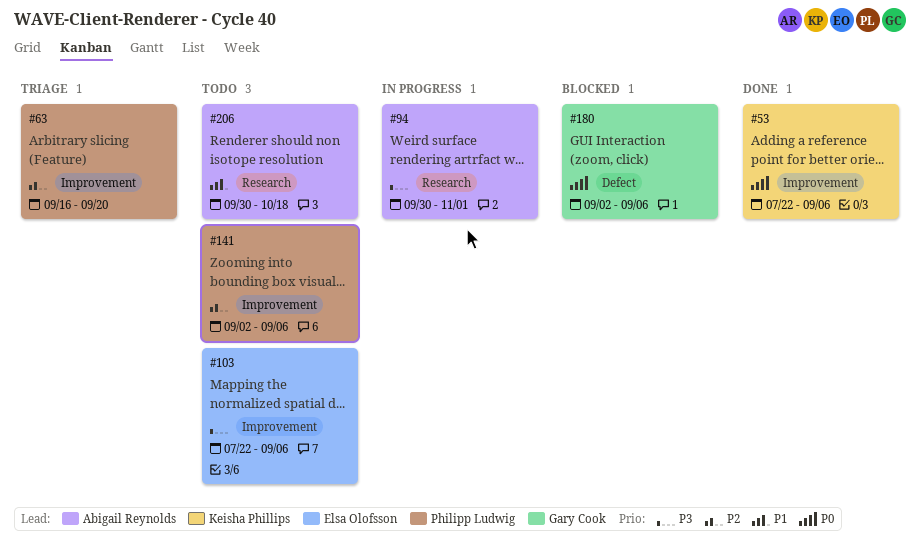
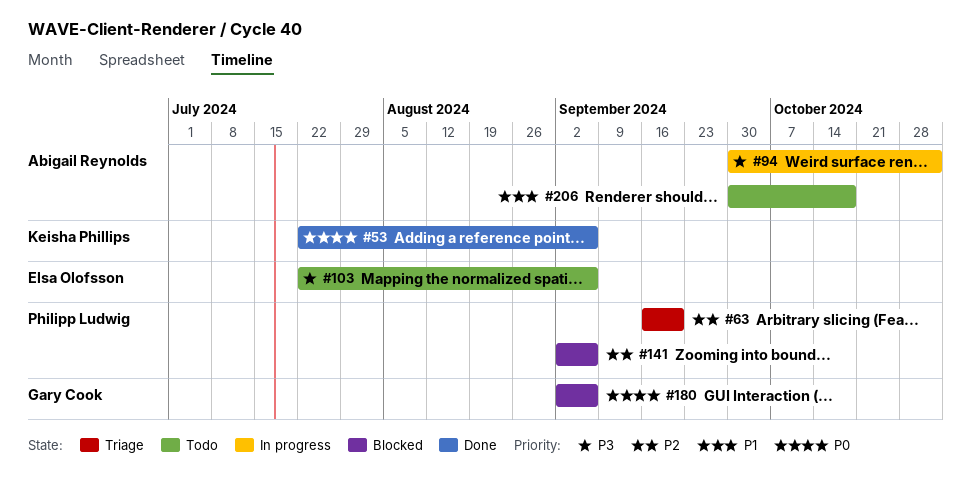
#141, status: Todo -> Blocked

